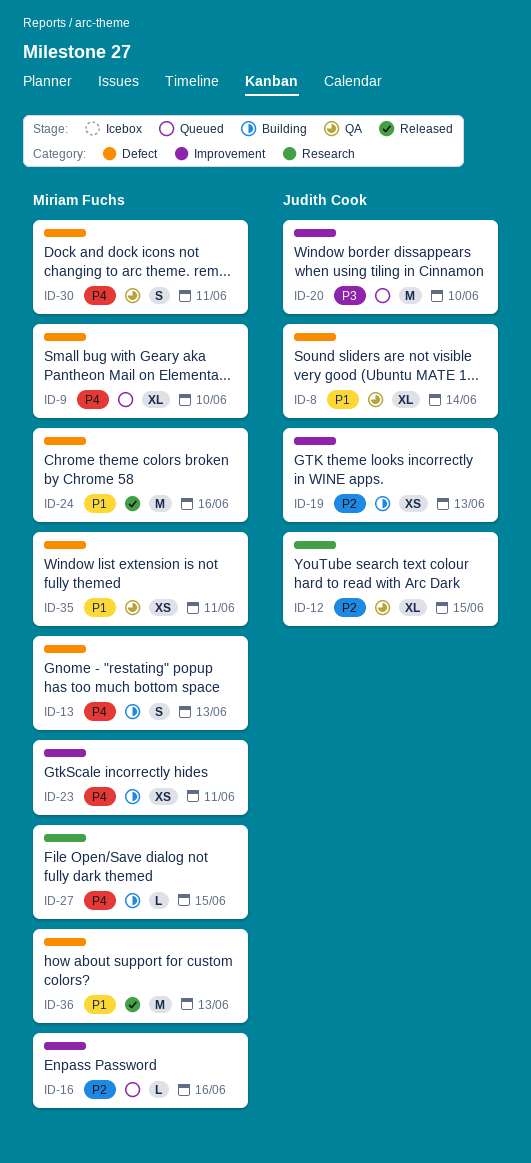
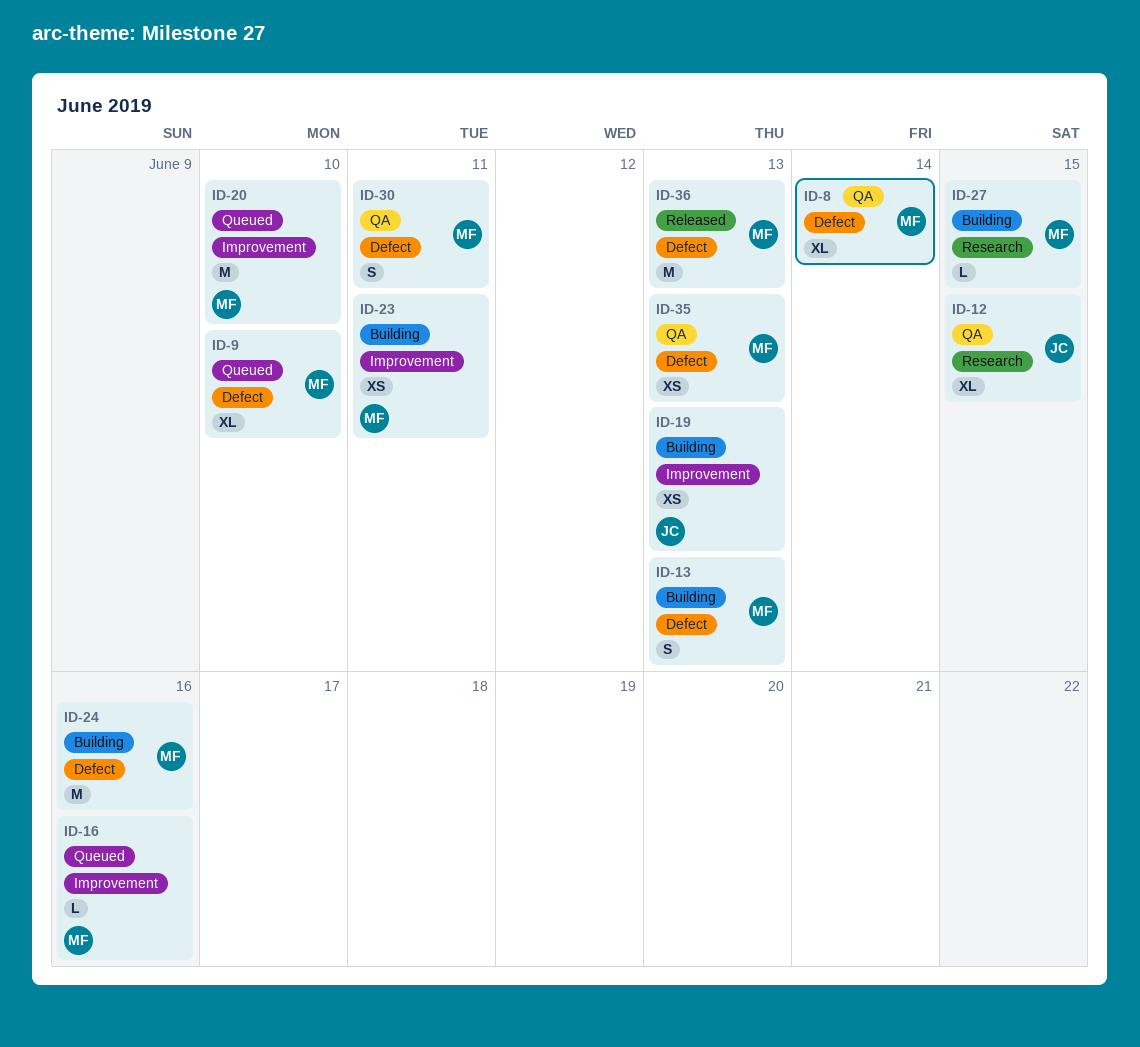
ID-8, owner: Judith Cook -> Miriam Fuchs
ID-20, owner: Judith Cook -> Miriam Fuchs
ID-24, status: Released -> Building
ID-35, due: Jun 11 -> Jun 13

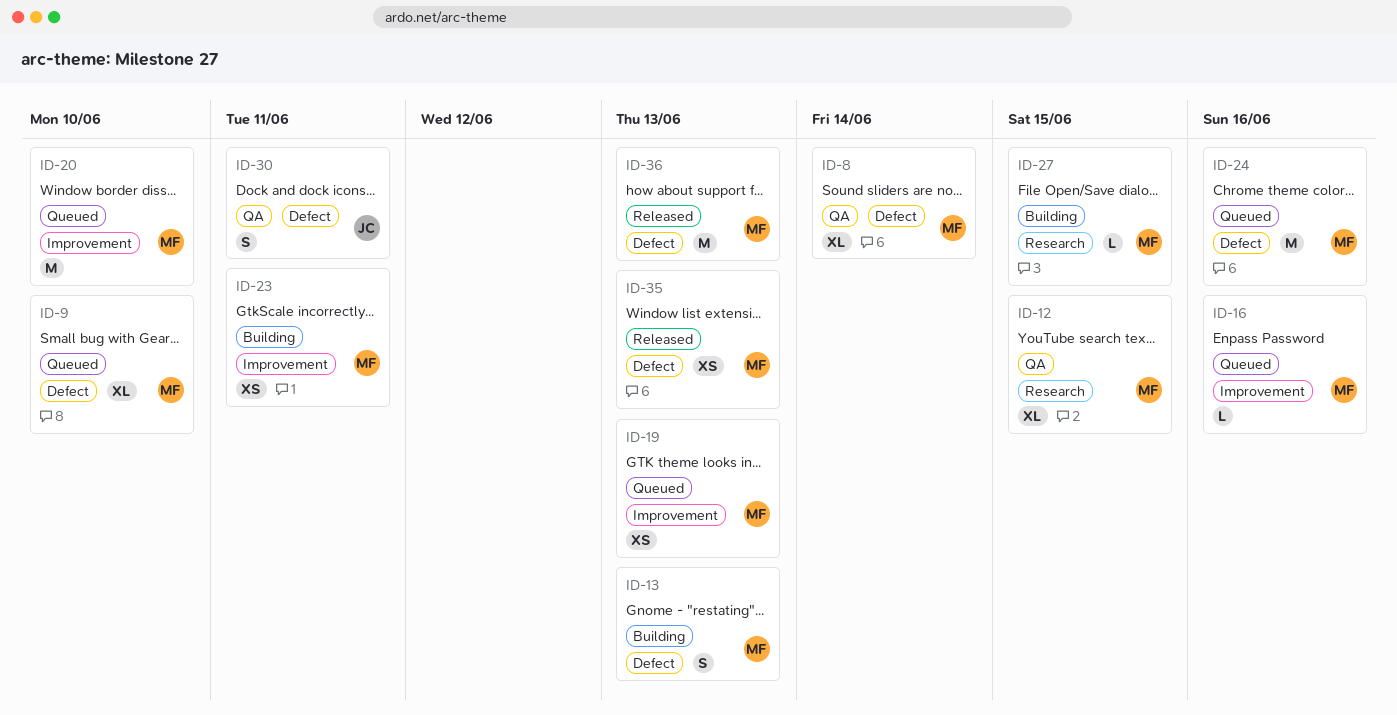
ID-12, owner: JC -> MF
ID-19, status: Building -> Queued
ID-19, owner: JC -> MF
ID-24, status: Building -> Queued
ID-30, owner: MF -> JC
ID-35, status: QA -> Released

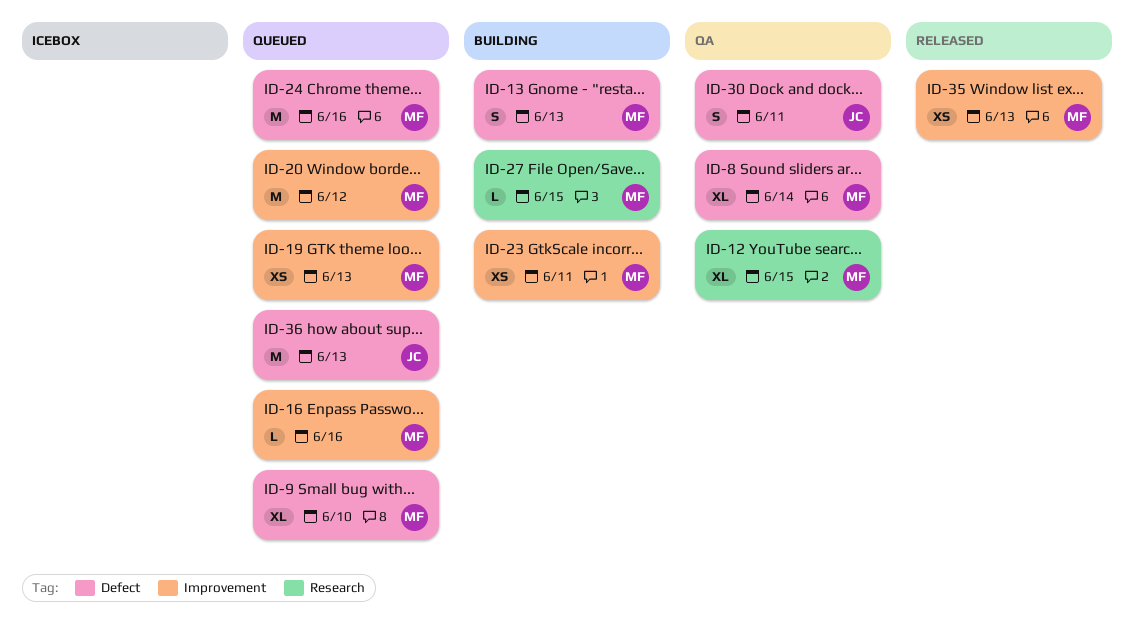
ID-20, due: Jun 10 -> Jun 12
ID-35, label: Defect -> Improvement
ID-36, status: Released -> Queued
ID-36, owner: MF -> JC

